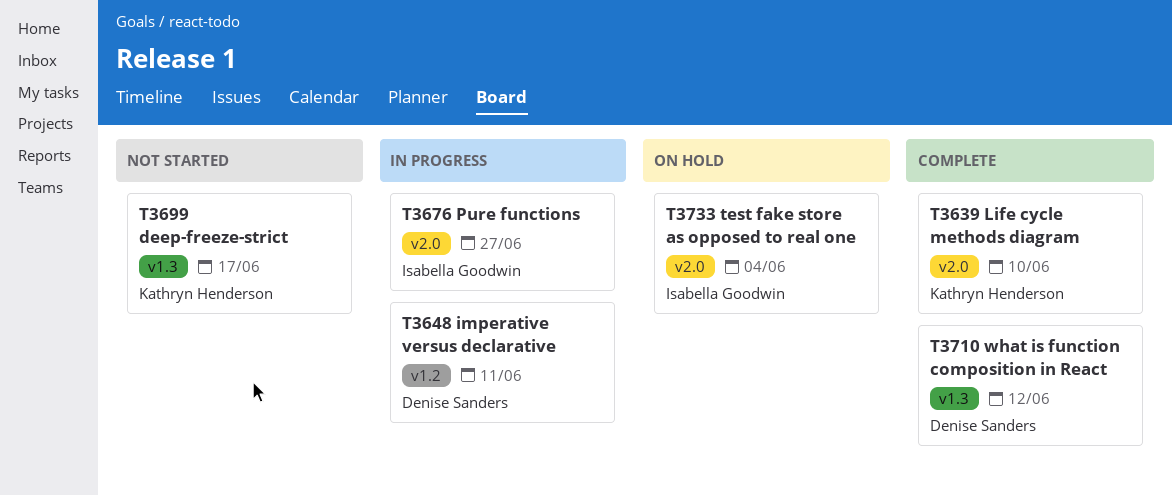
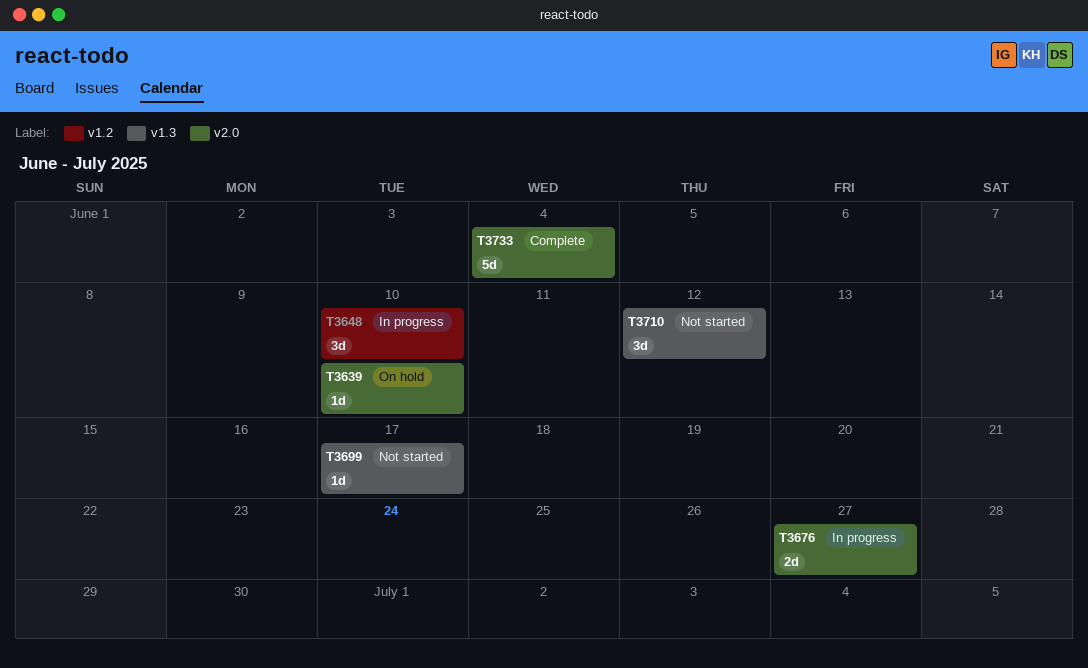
T3639, status: Complete -> On hold
T3648, due: Jun 11 -> Jun 10
T3710, status: Complete -> Not started
T3733, status: On hold -> Complete

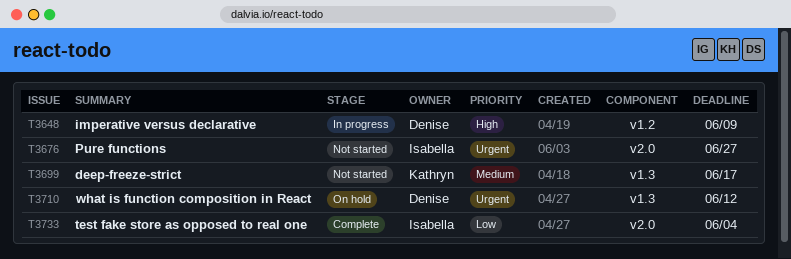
T3639: present -> none
T3648, due: Jun 10 -> Jun 9
T3676, status: In progress -> Not started
T3710, status: Not started -> On hold

